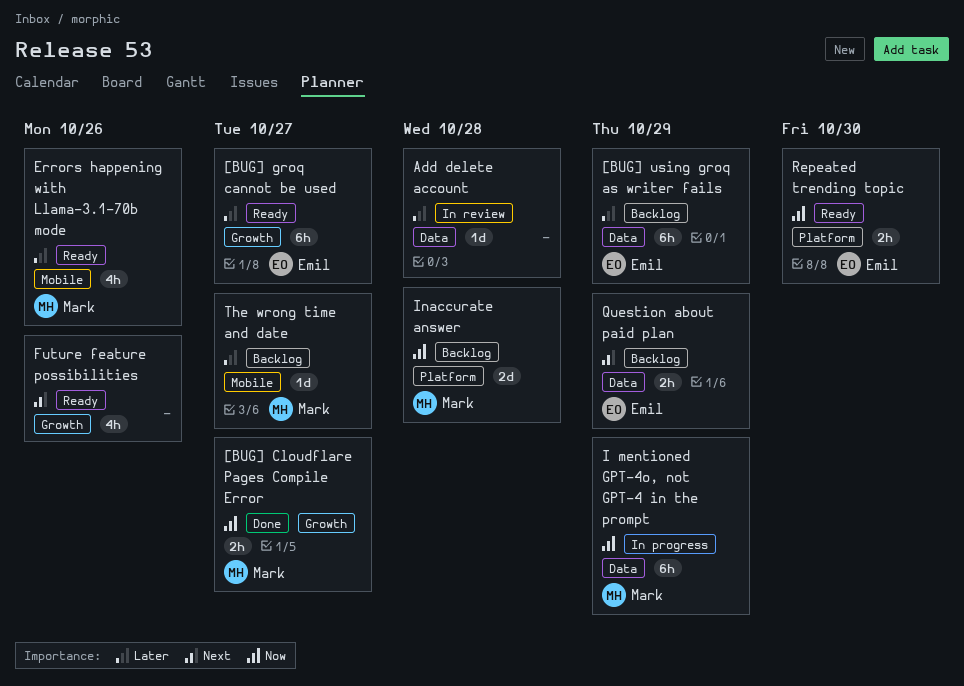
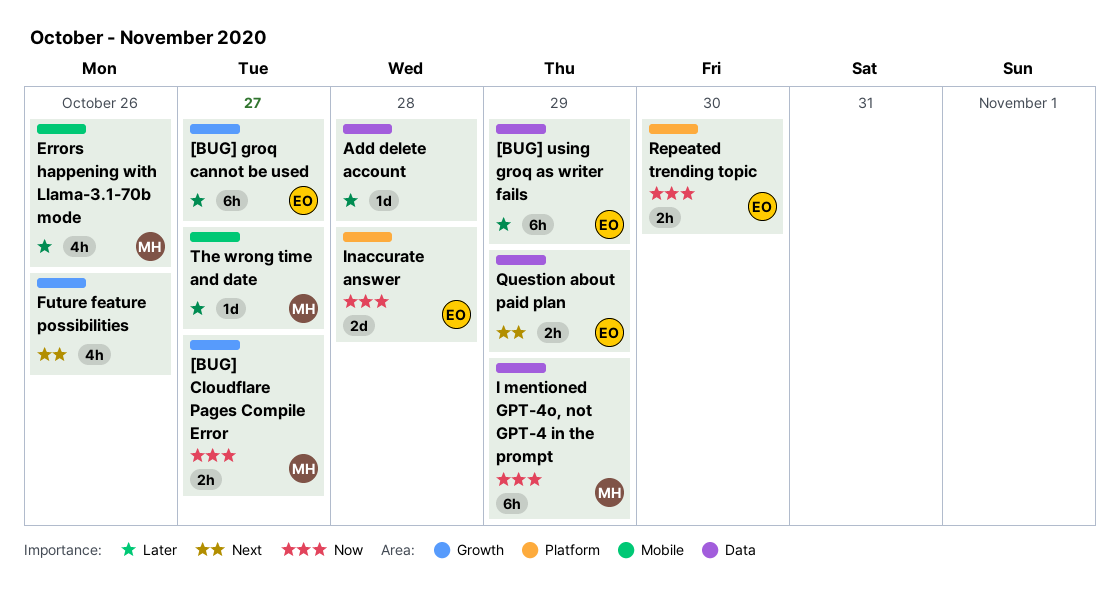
Inaccurate answer, owner: Mark -> Emil

